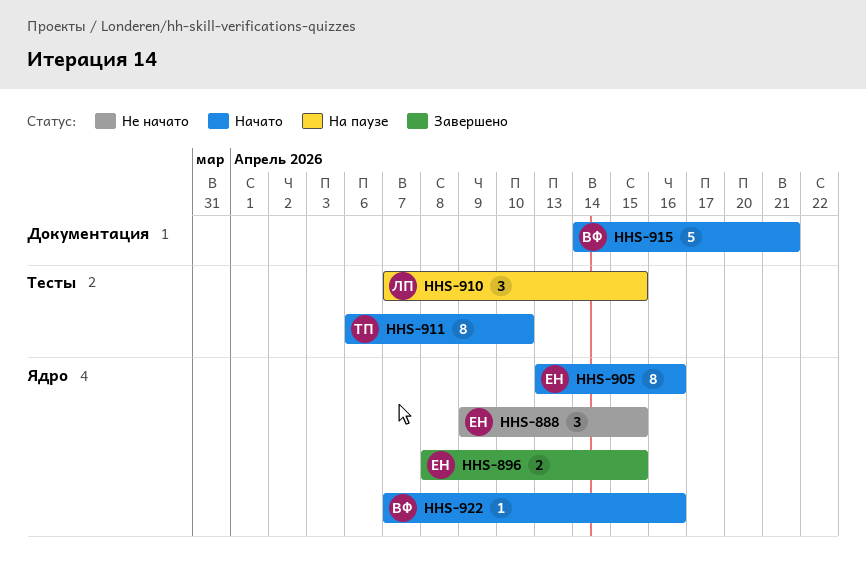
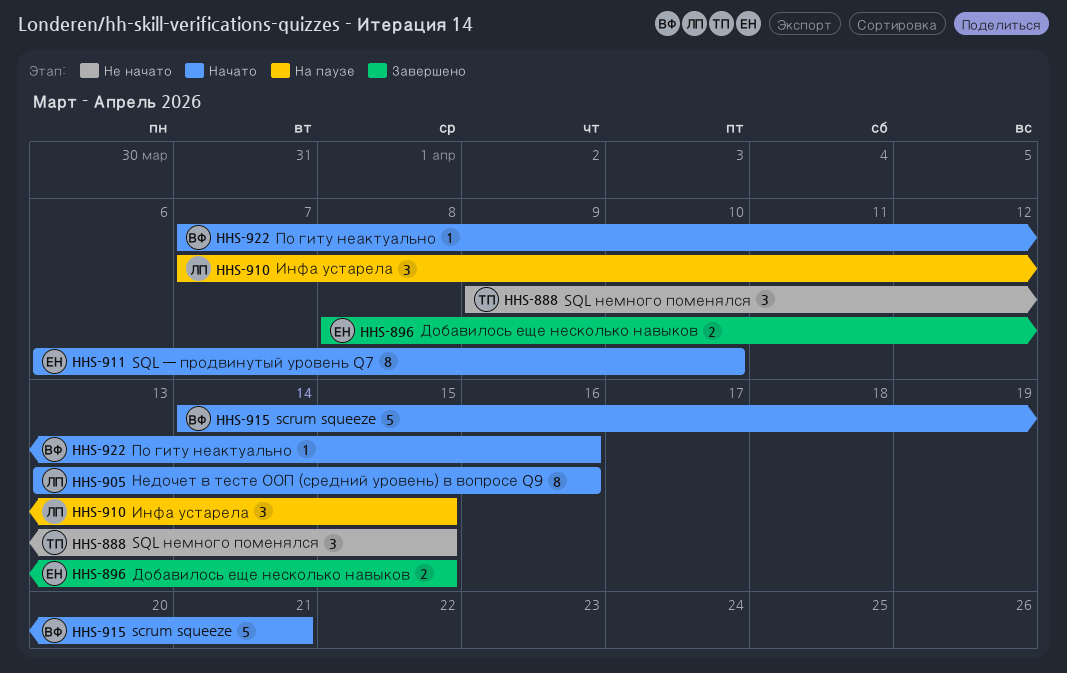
HHS-888, owner: ЕН -> ТП
HHS-905, owner: ЕН -> ЛП
HHS-911, owner: ТП -> ЕН

